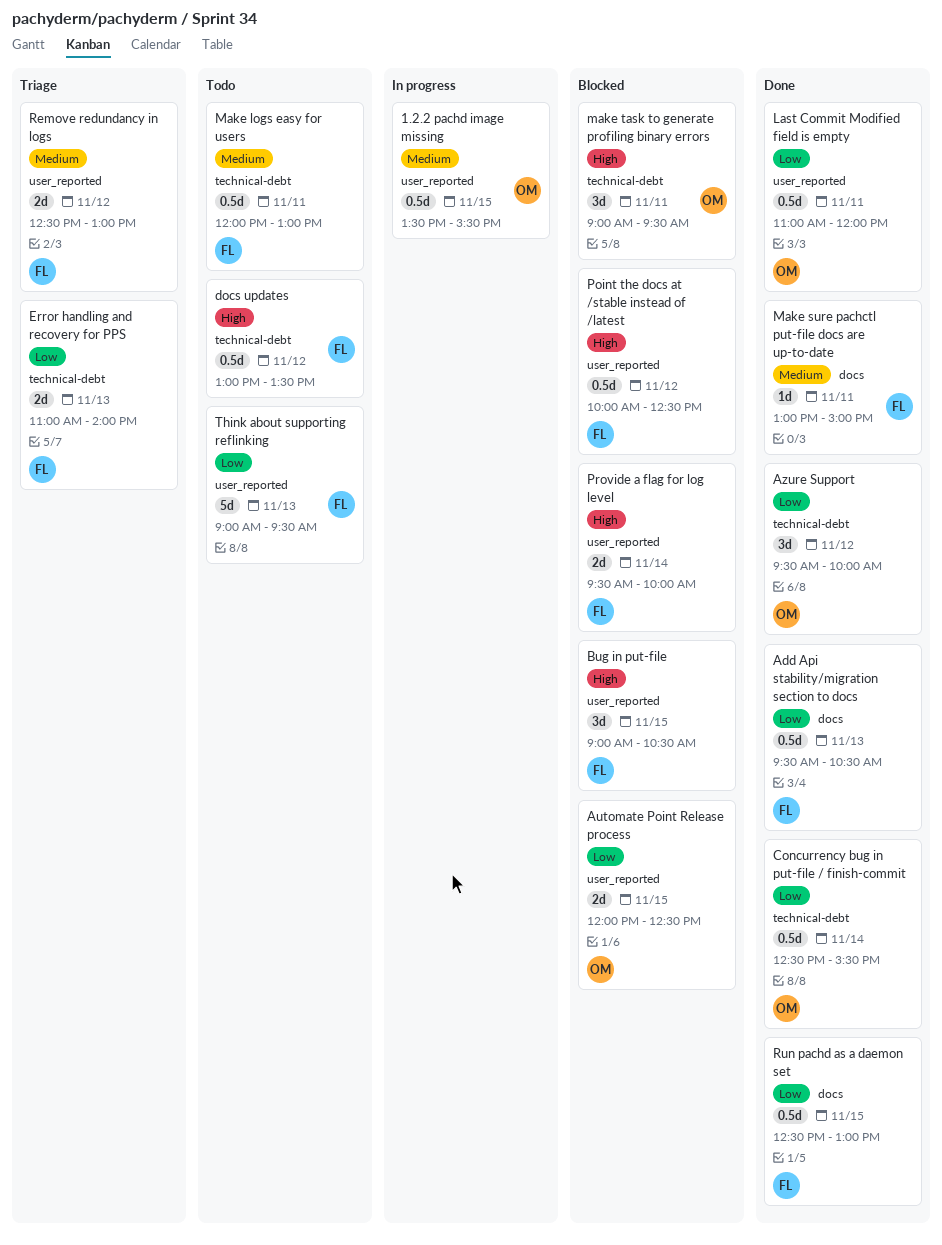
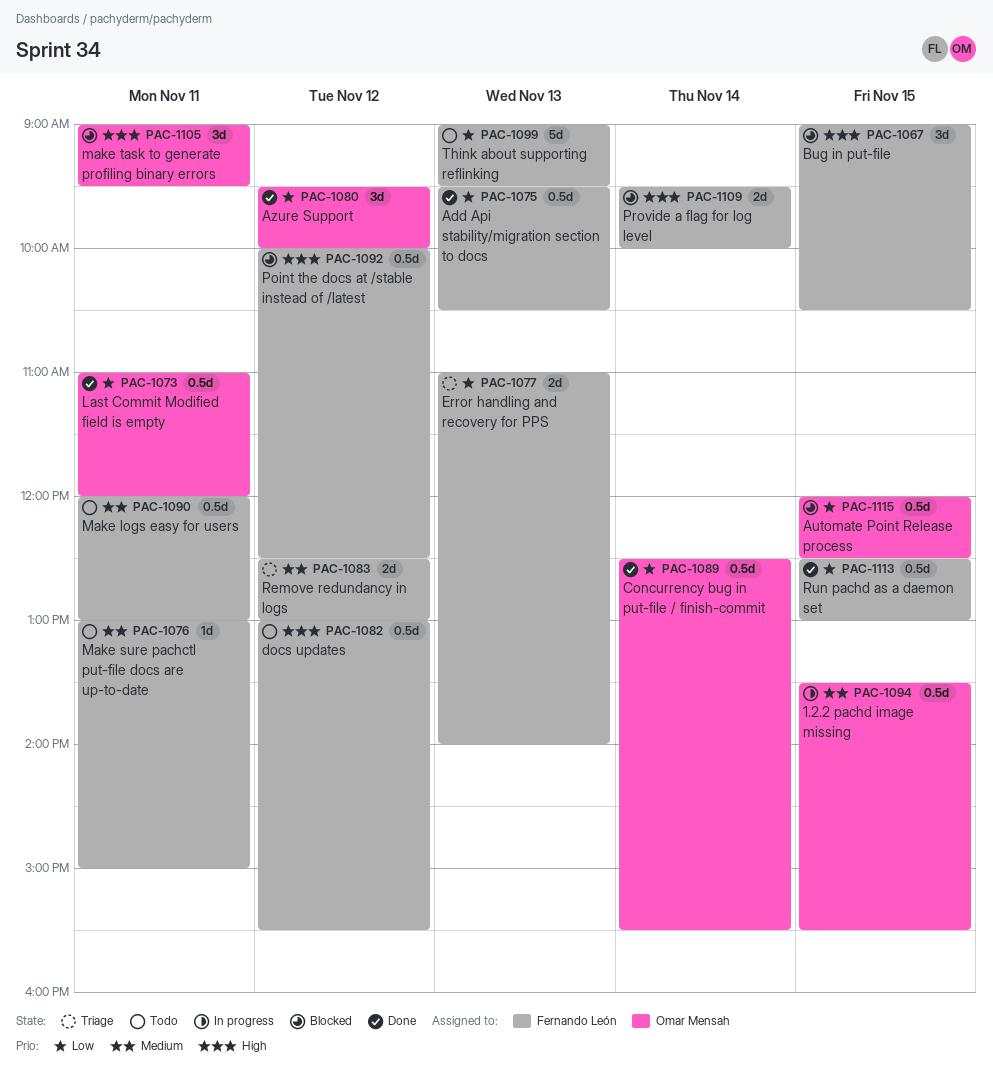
Automate Point Release process, estimate: 2d -> 0.5d
docs updates, ends: 13:30 -> 15:30
Make sure pachctl put-file docs are up-to-date, status: Done -> Todo

